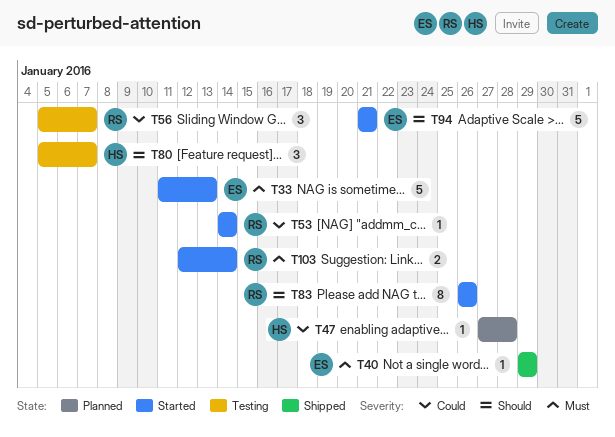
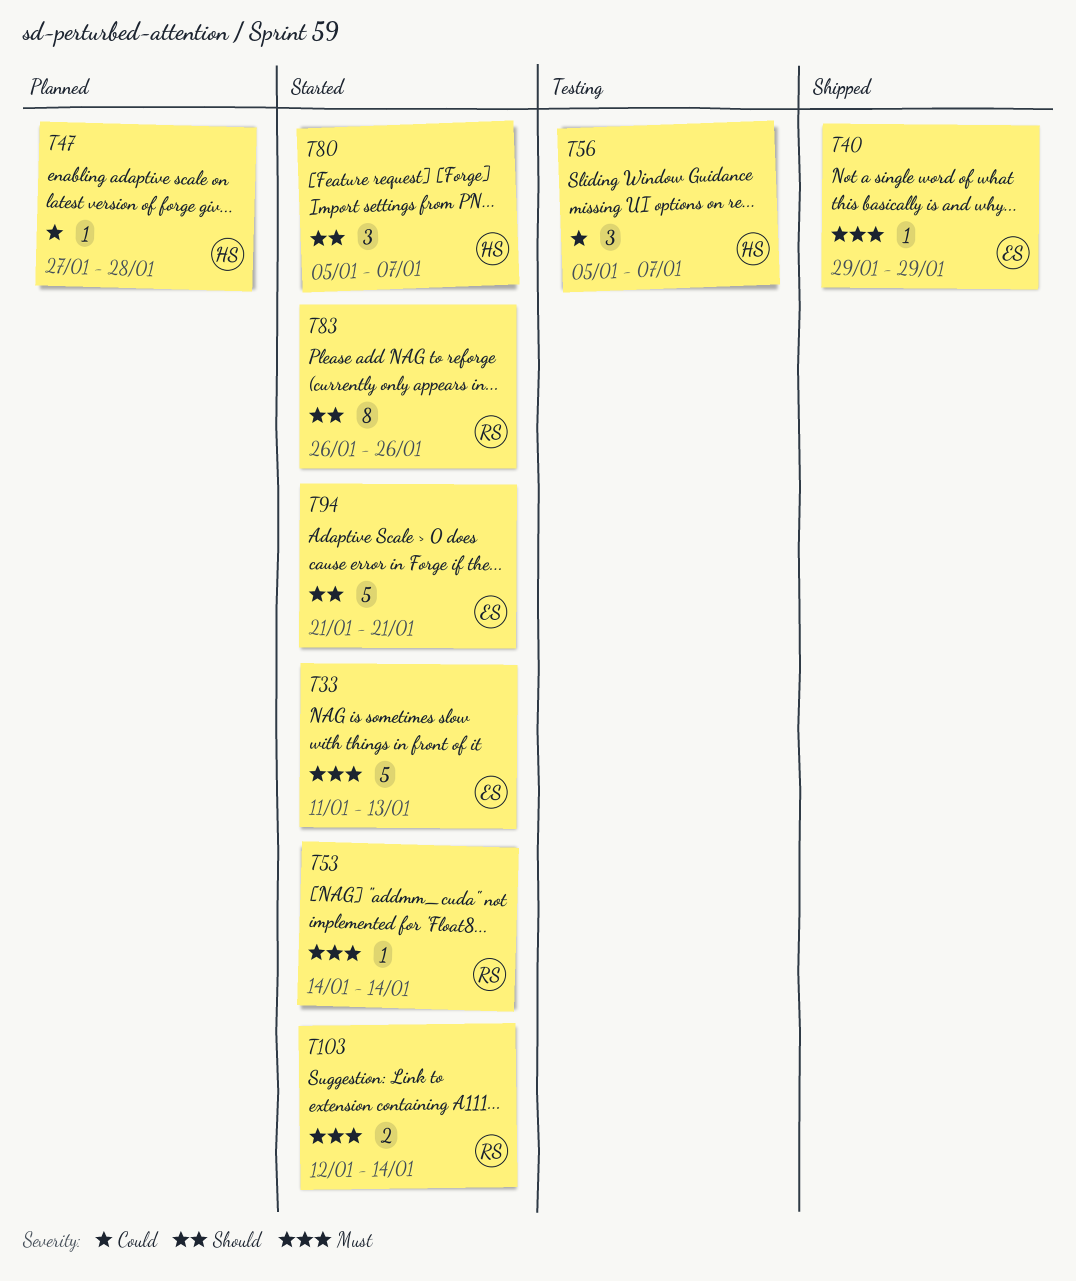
T53, priority: Could -> Must
T56, owner: RS -> HS
T80, status: Testing -> Started

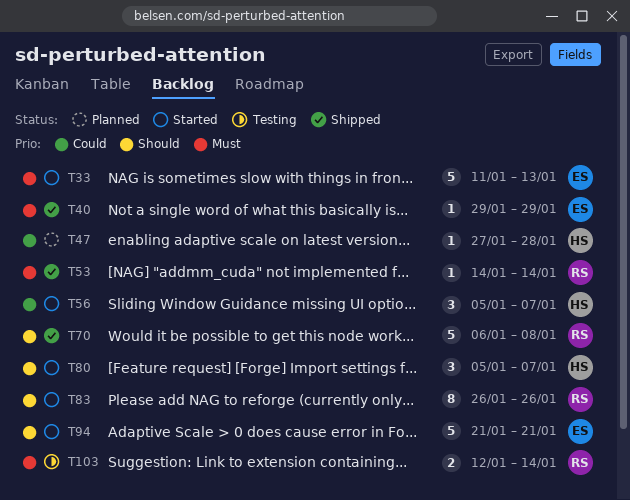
T53, status: Started -> Shipped
T56, status: Testing -> Started
T70: none -> present
T103, status: Started -> Testing

